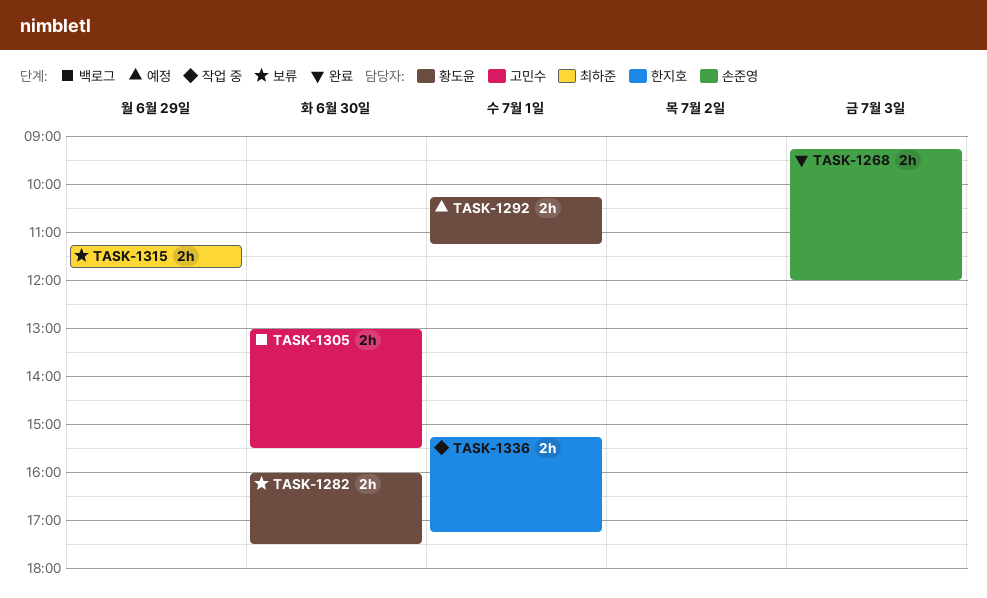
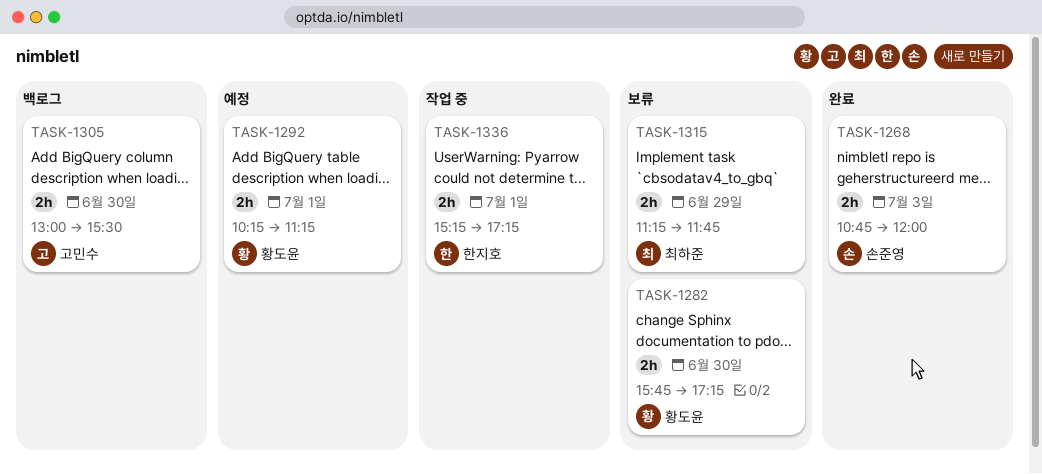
TASK-1268, begins: 09:15 -> 10:45
TASK-1282, begins: 16:00 -> 15:45
TASK-1282, ends: 17:30 -> 17:15

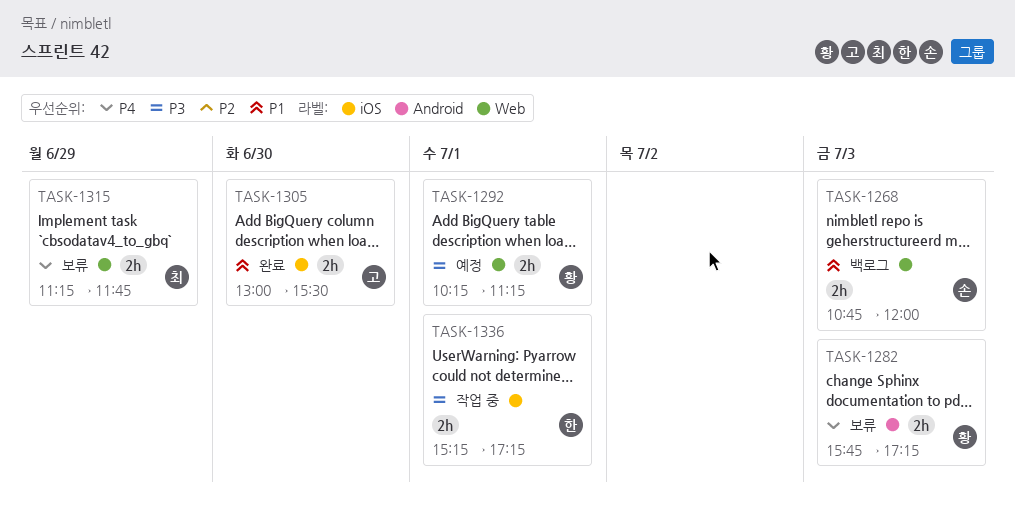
TASK-1268, status: 완료 -> 백로그
TASK-1282, day: Jun 30 -> Jul 3
TASK-1305, status: 백로그 -> 완료

